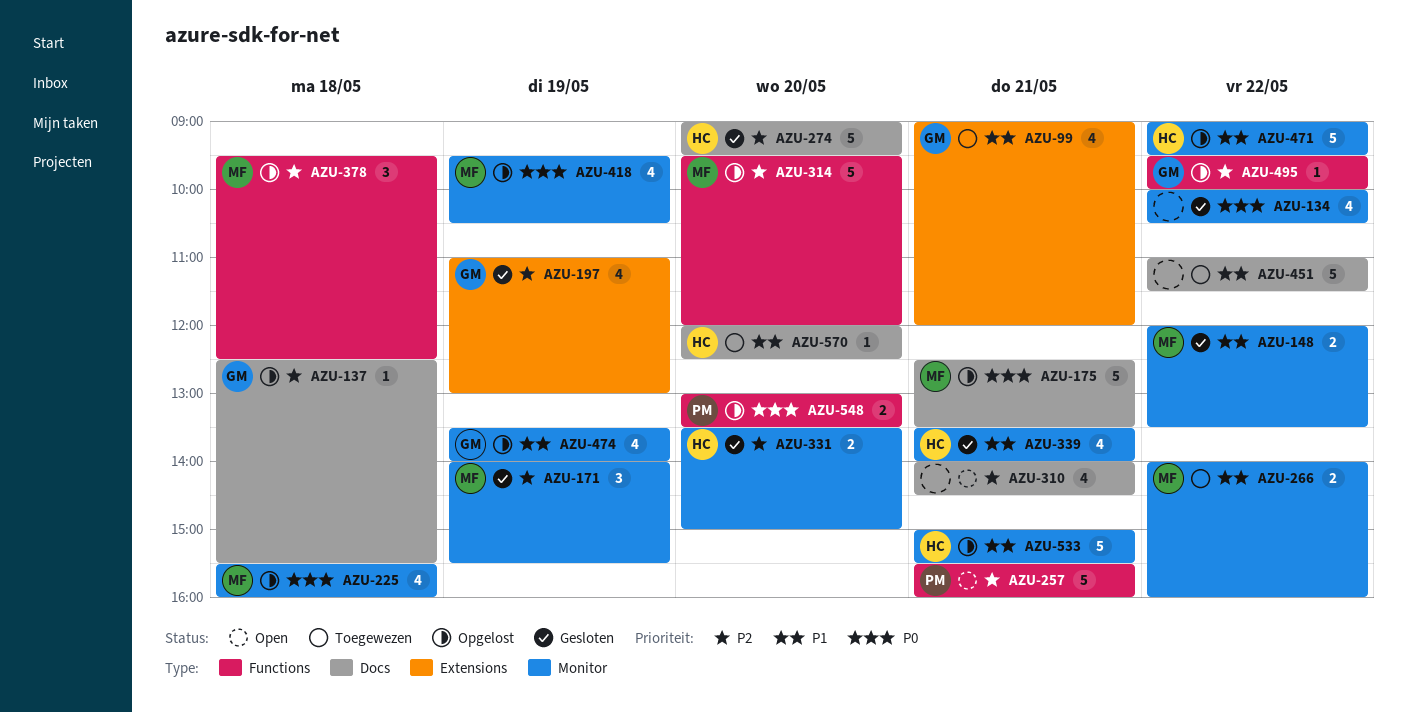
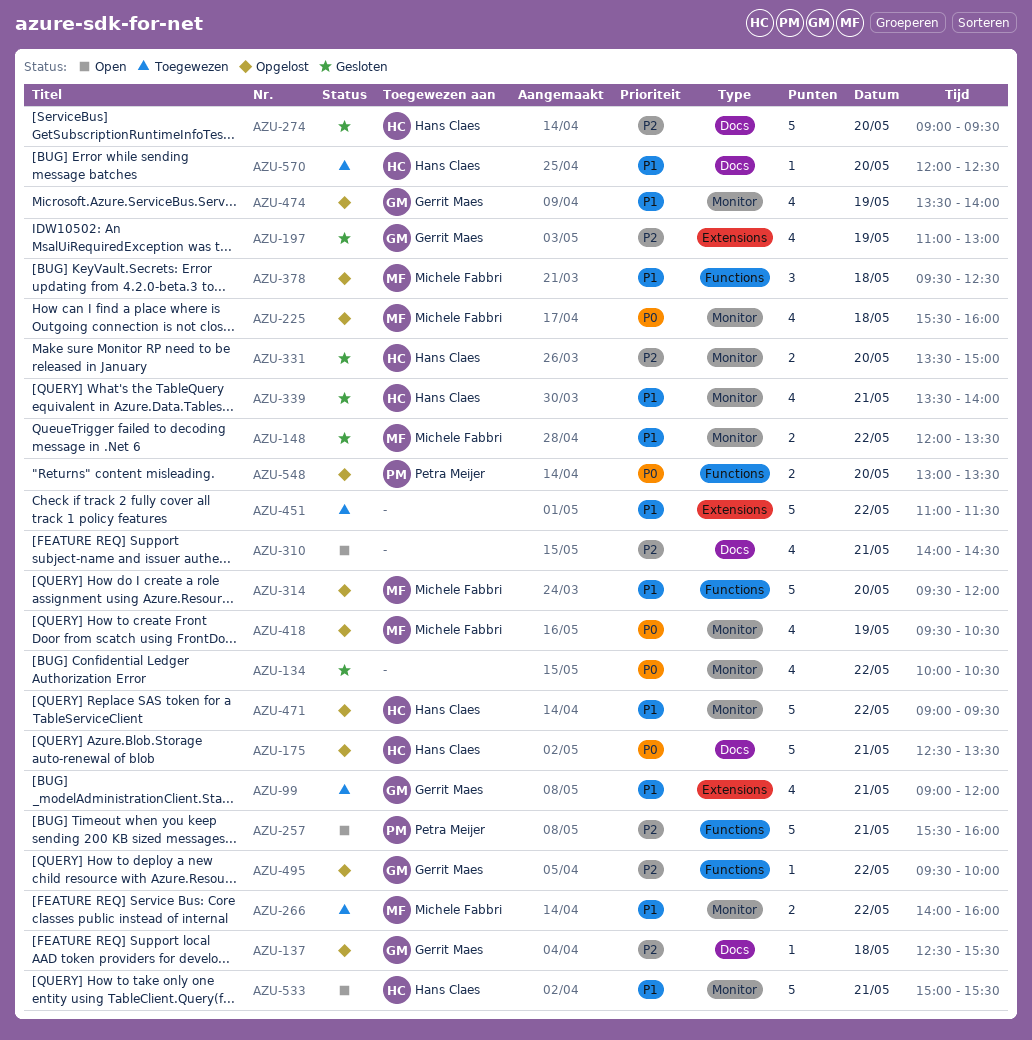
AZU-171: present -> none
AZU-175, owner: Michele Fabbri -> Hans Claes
AZU-314, priority: P2 -> P1
AZU-378, priority: P2 -> P1
AZU-451, label: Docs -> Extensions
AZU-533, status: Opgelost -> Open

